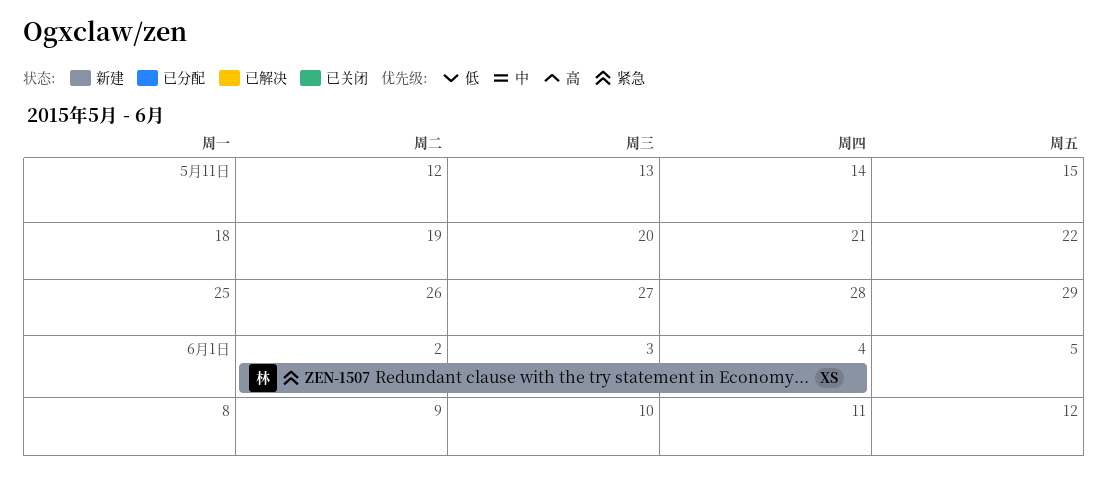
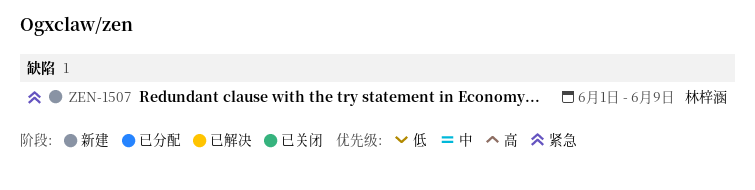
ZEN-1507, start: Jun 2 -> Jun 1
ZEN-1507, due: Jun 4 -> Jun 9

